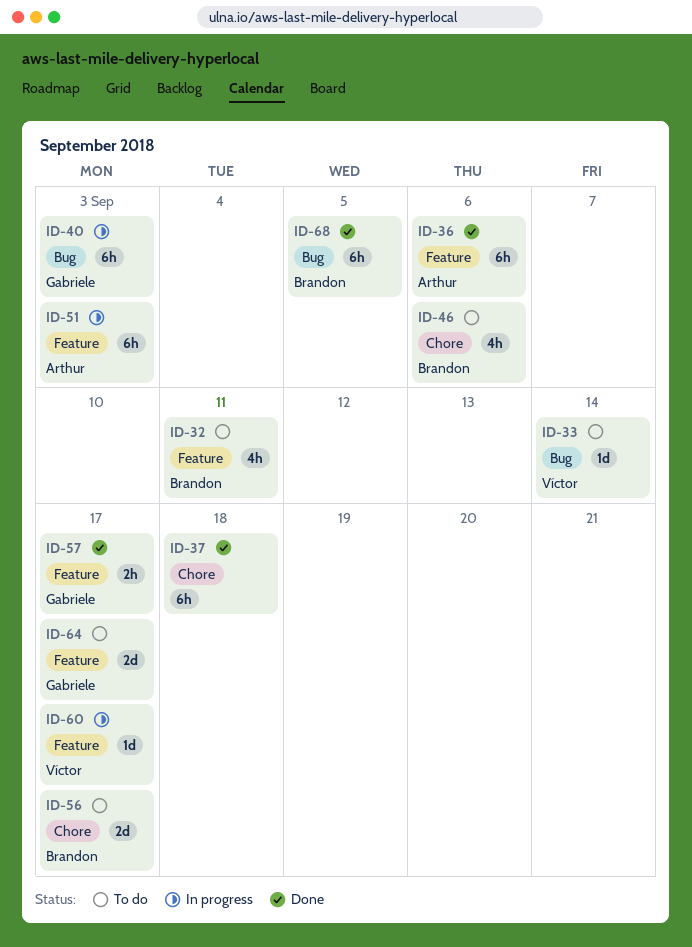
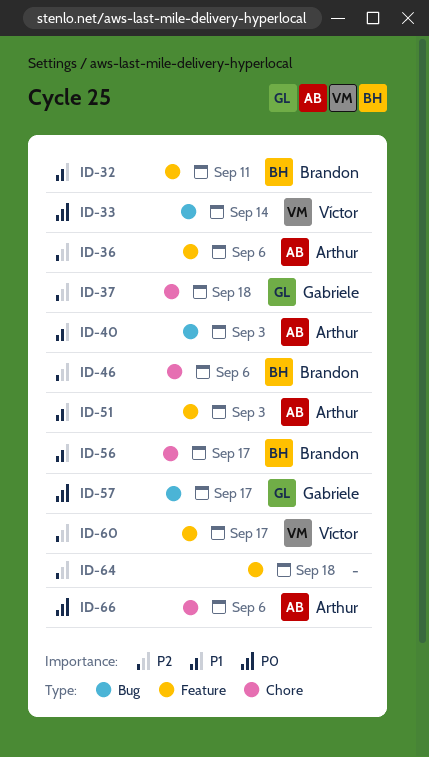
ID-37, owner: none -> Gabriele
ID-40, owner: Gabriele -> Arthur
ID-57, label: Feature -> Bug
ID-64, owner: Gabriele -> none
ID-64, due: Sep 17 -> Sep 18
ID-66: none -> present
ID-68: present -> none

